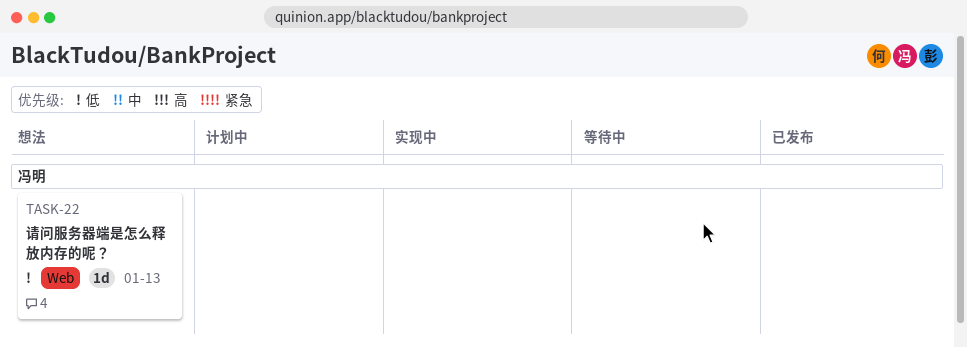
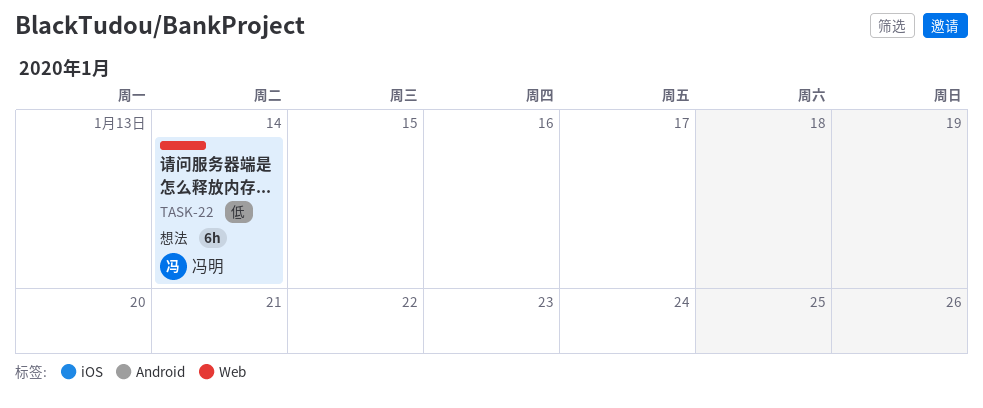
TASK-22, estimate: 1d -> 6h
TASK-22, due: Jan 13 -> Jan 14

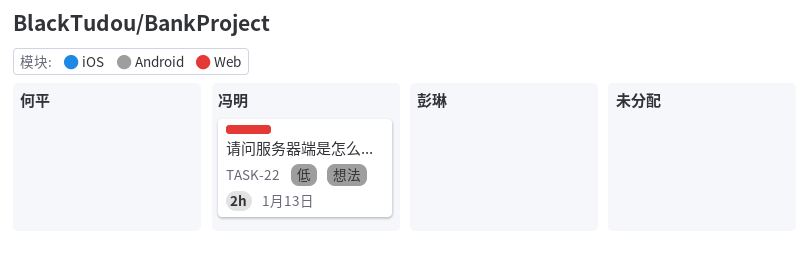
TASK-22, estimate: 6h -> 2h
TASK-22, due: Jan 14 -> Jan 13

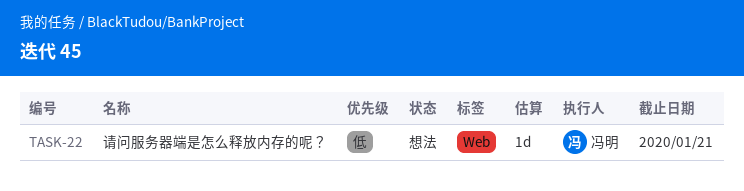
TASK-22, estimate: 2h -> 1d
TASK-22, due: Jan 13 -> Jan 21

